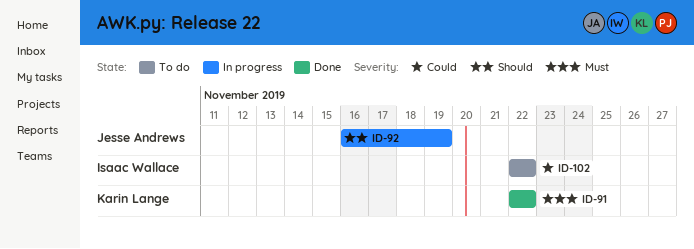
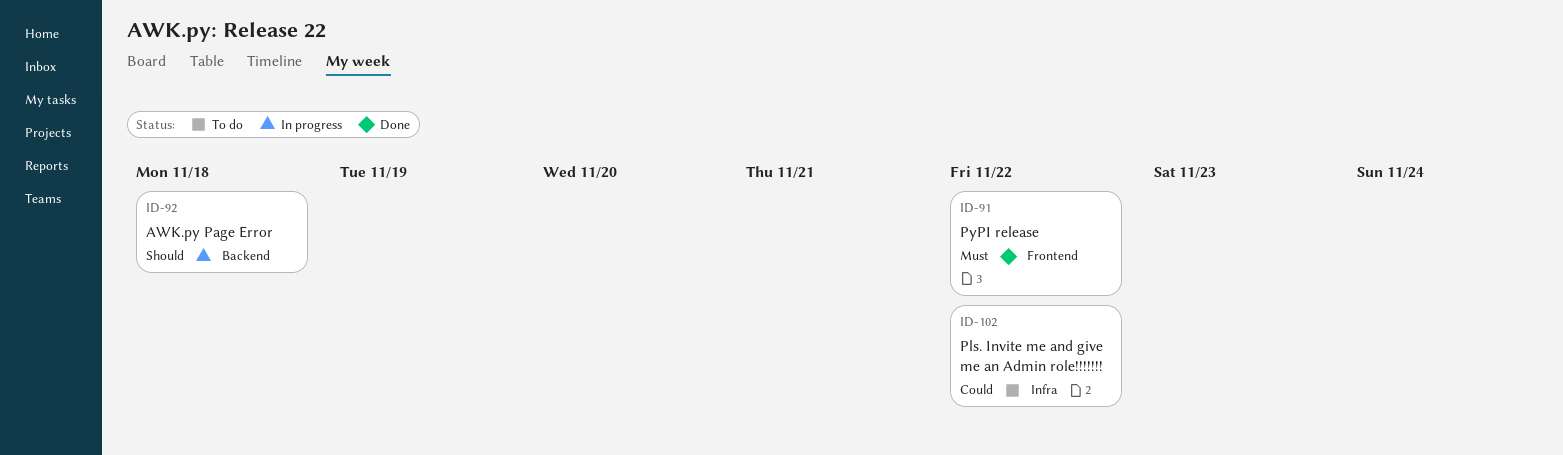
ID-92, due: Nov 19 -> Nov 18

